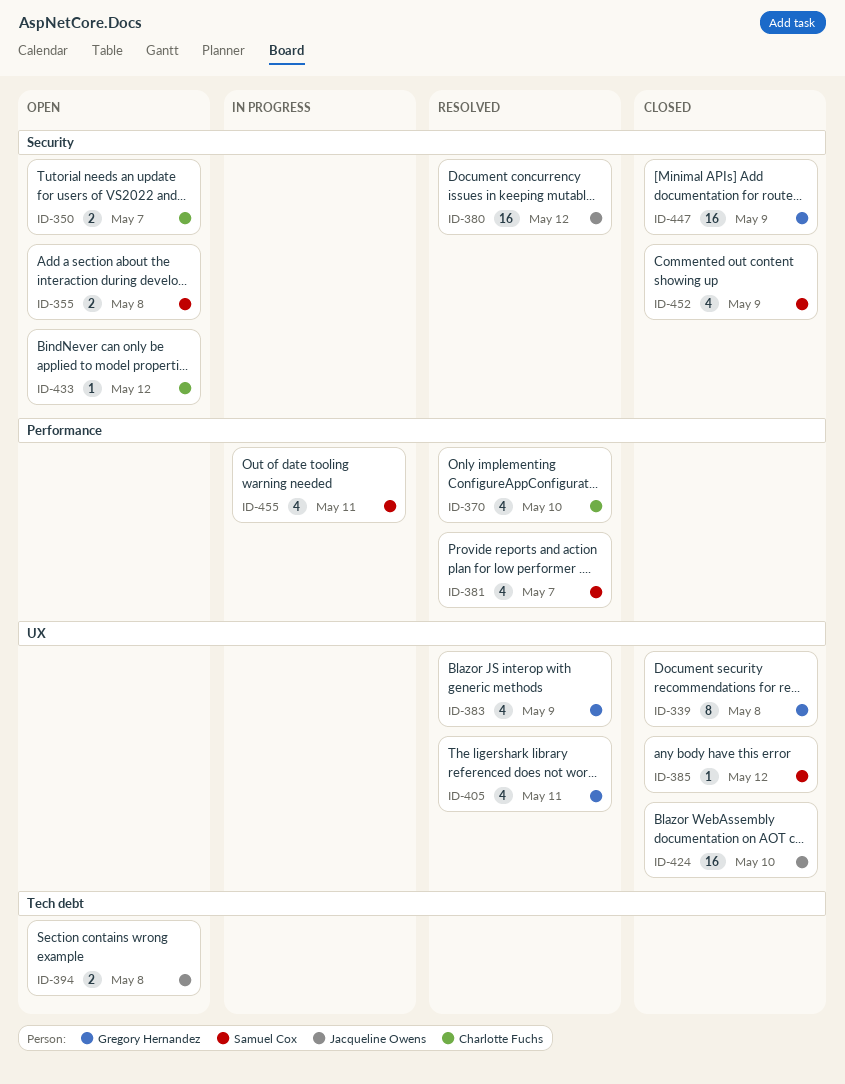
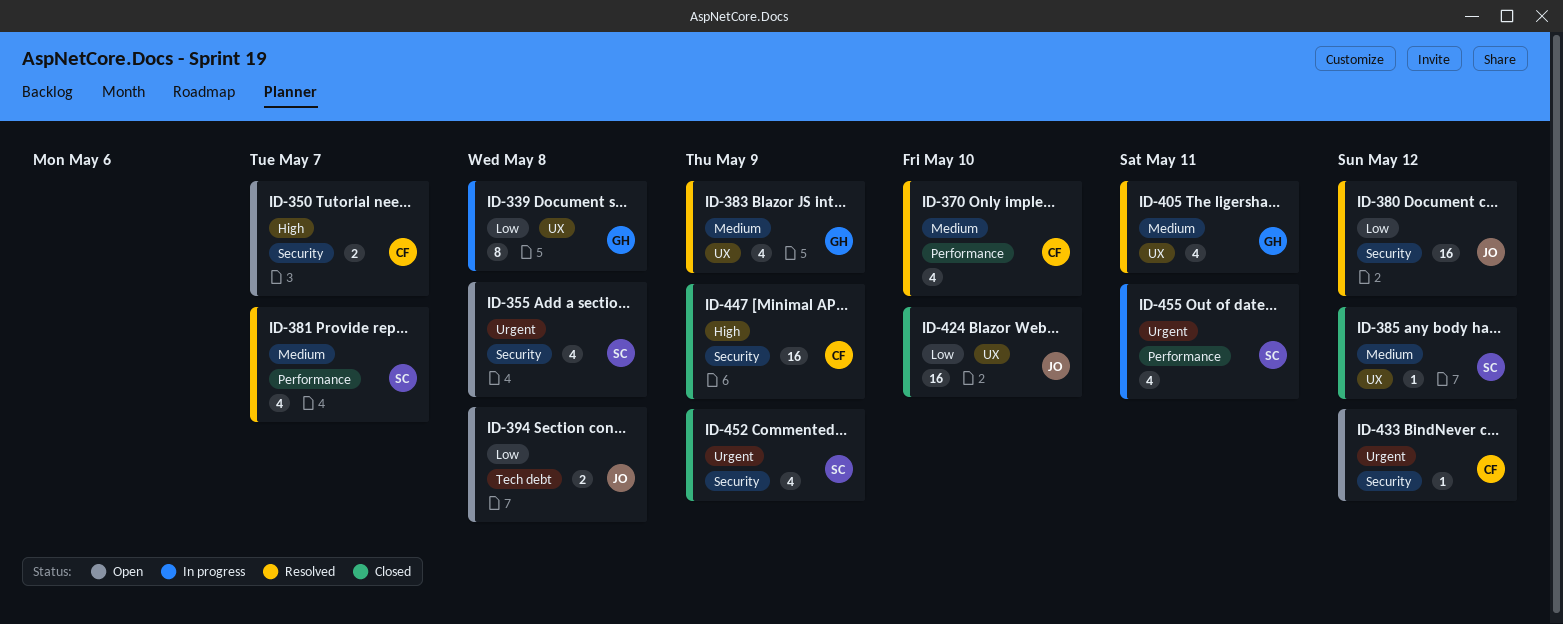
ID-339, status: Closed -> In progress
ID-355, estimate: 2 -> 4
ID-447, owner: Gregory Hernandez -> Charlotte Fuchs

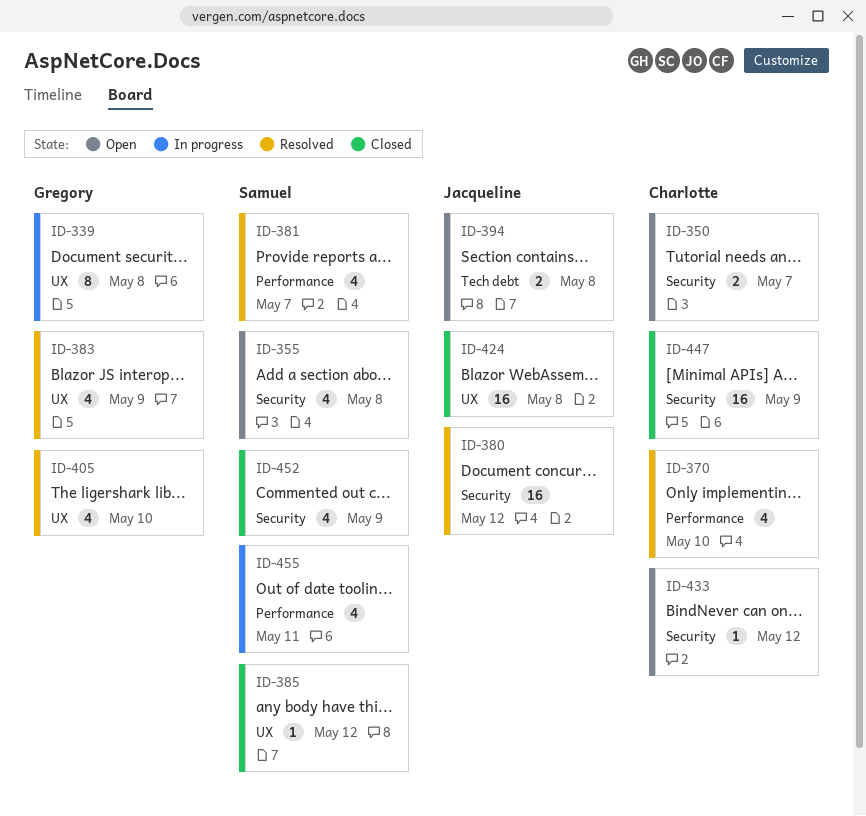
ID-405, due: May 11 -> May 10
ID-424, due: May 10 -> May 8

